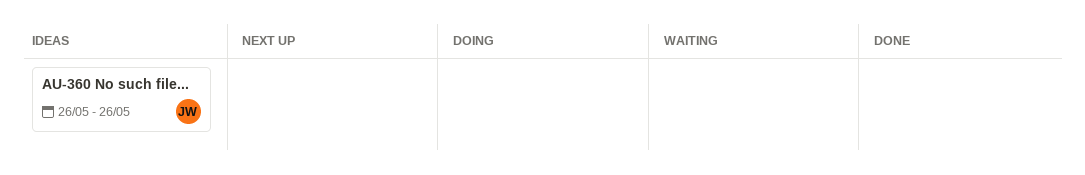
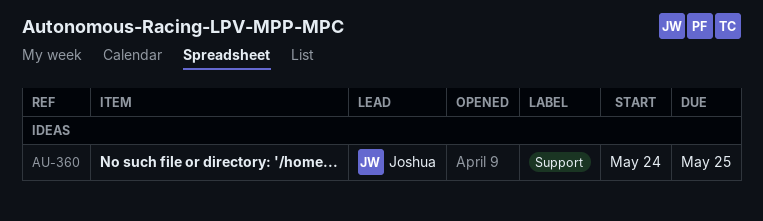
AU-360, start: May 26 -> May 24
AU-360, due: May 26 -> May 25

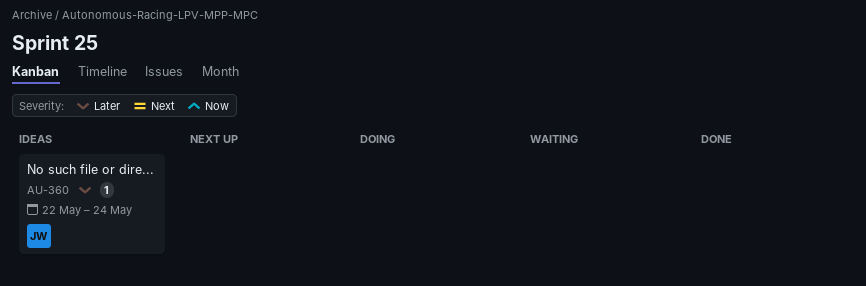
AU-360, start: May 24 -> May 22
AU-360, due: May 25 -> May 24

